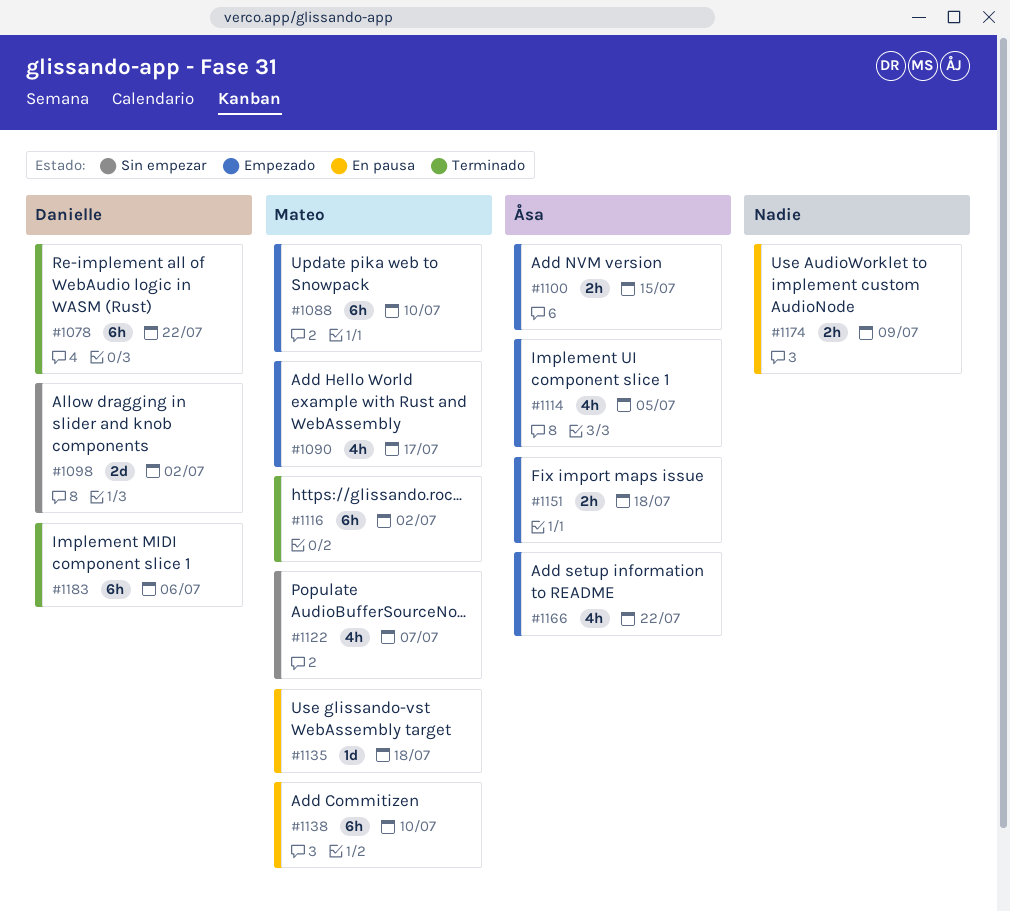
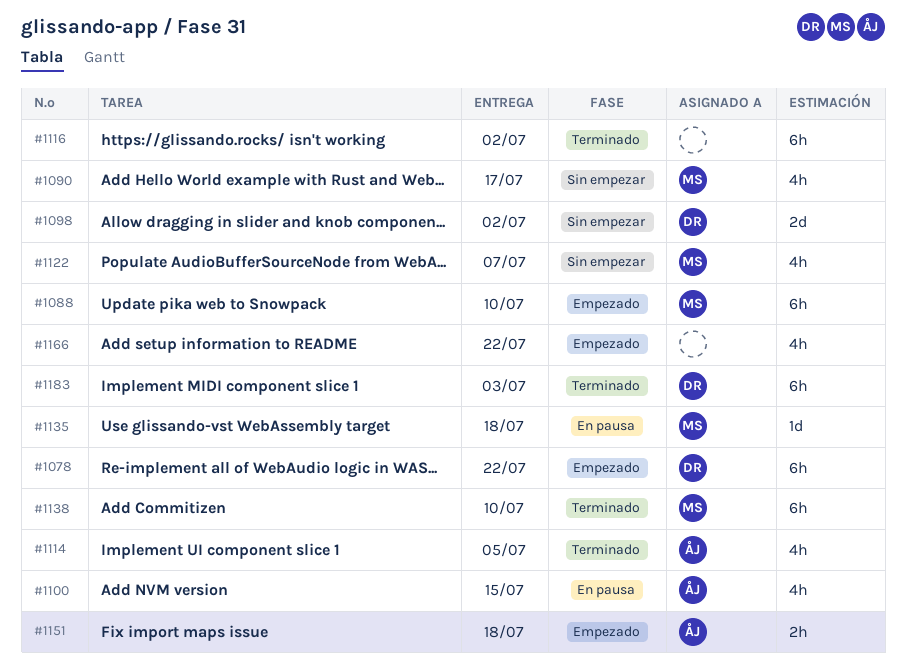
#1078, status: Terminado -> Empezado
#1090, status: Empezado -> Sin empezar
#1100, status: Empezado -> En pausa
#1100, estimate: 2h -> 4h
#1114, status: Empezado -> Terminado
#1116, owner: Mateo -> none
#1138, status: En pausa -> Terminado
#1166, owner: Åsa -> none
#1174: present -> none
#1183, due: Jul 6 -> Jul 3

